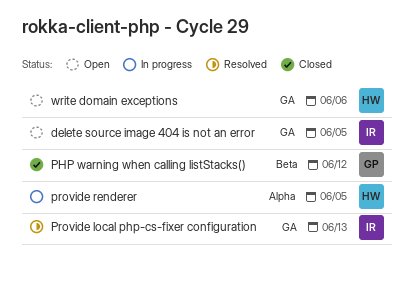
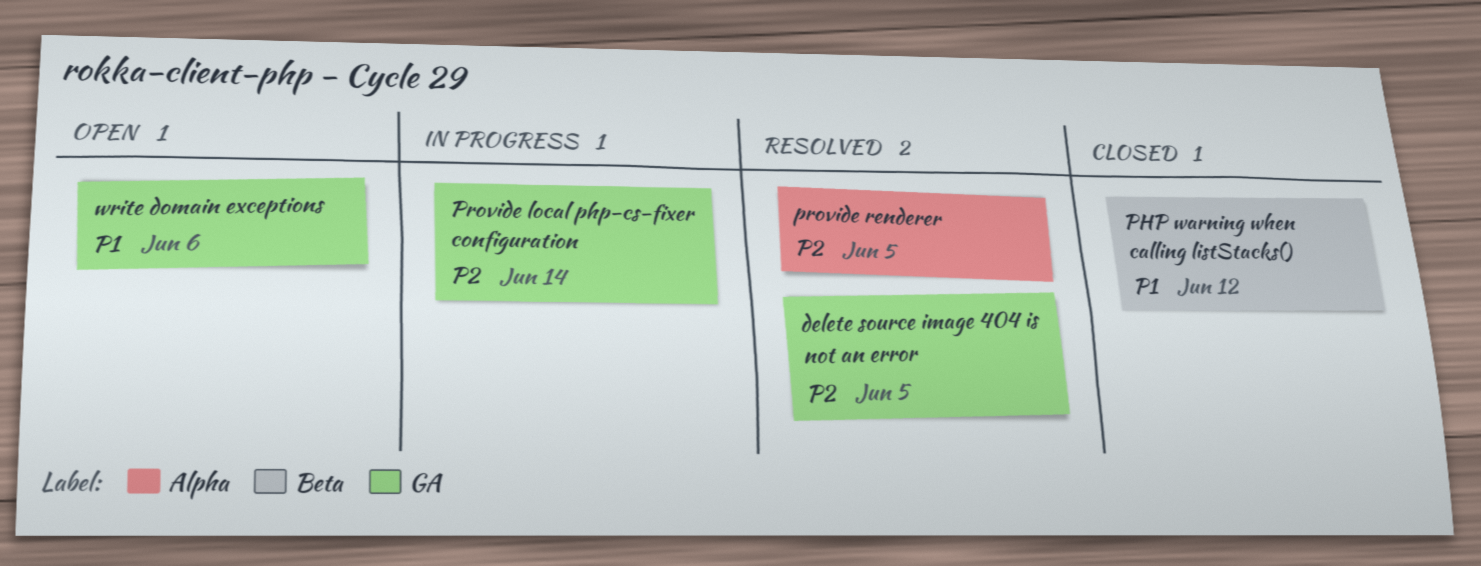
delete source image 404 is not an error, status: Open -> Resolved
Provide local php-cs-fixer configuration, status: Resolved -> In progress
Provide local php-cs-fixer configuration, due: Jun 13 -> Jun 14
provide renderer, status: In progress -> Resolved

